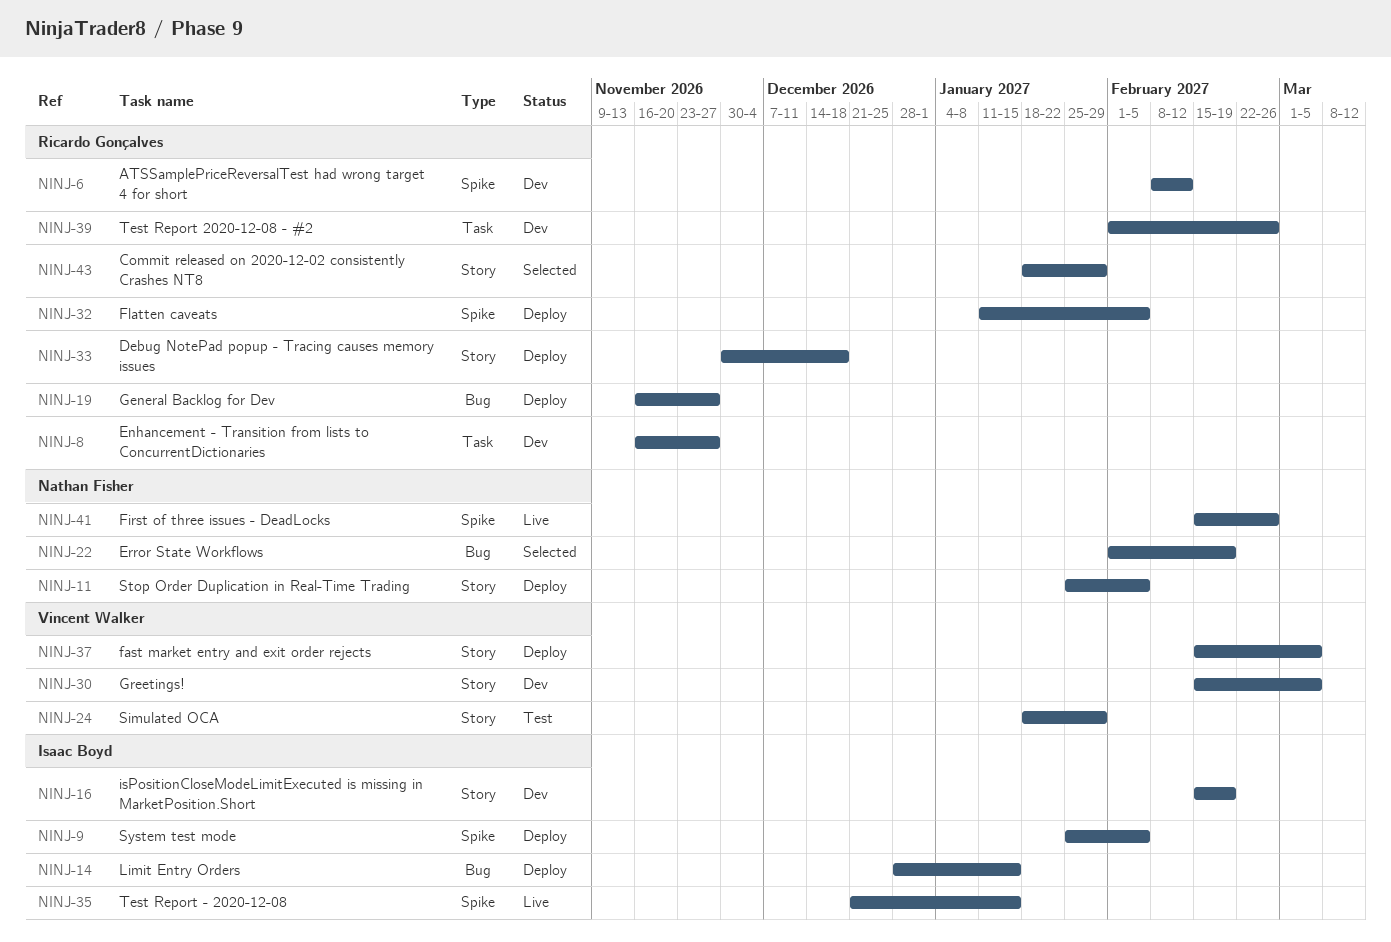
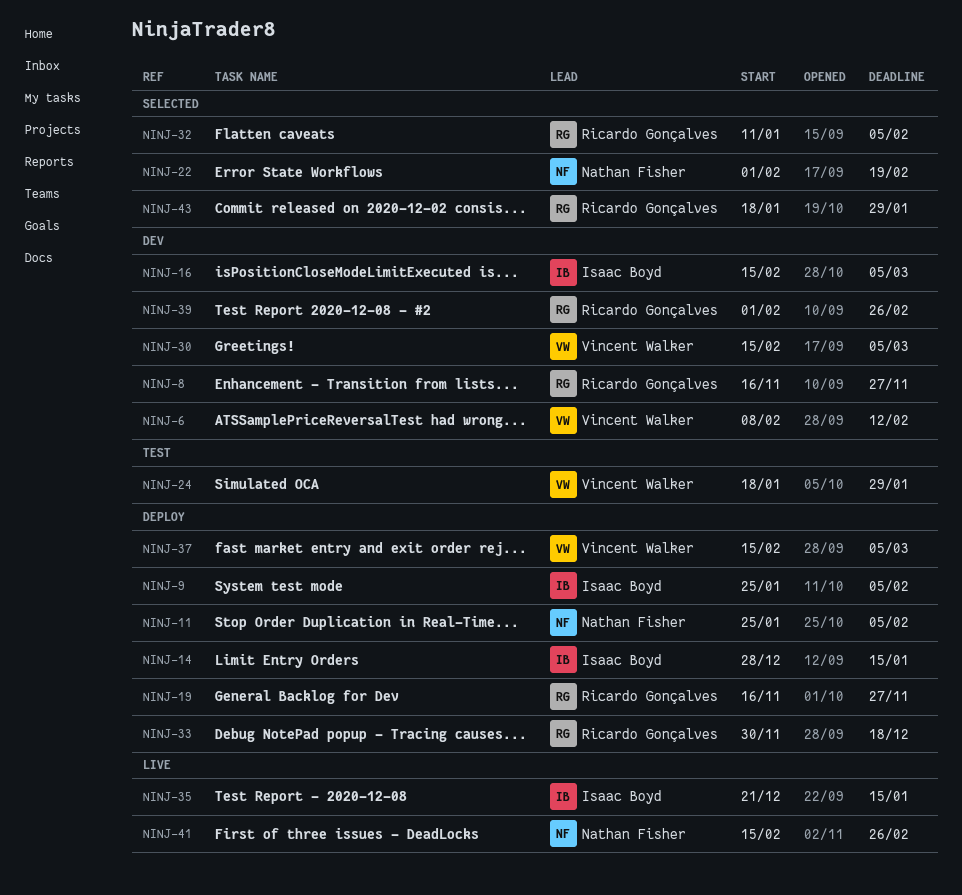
NINJ-6, owner: Ricardo Gonçalves -> Vincent Walker
NINJ-16, due: Feb 19 -> Mar 5
NINJ-32, status: Deploy -> Selected

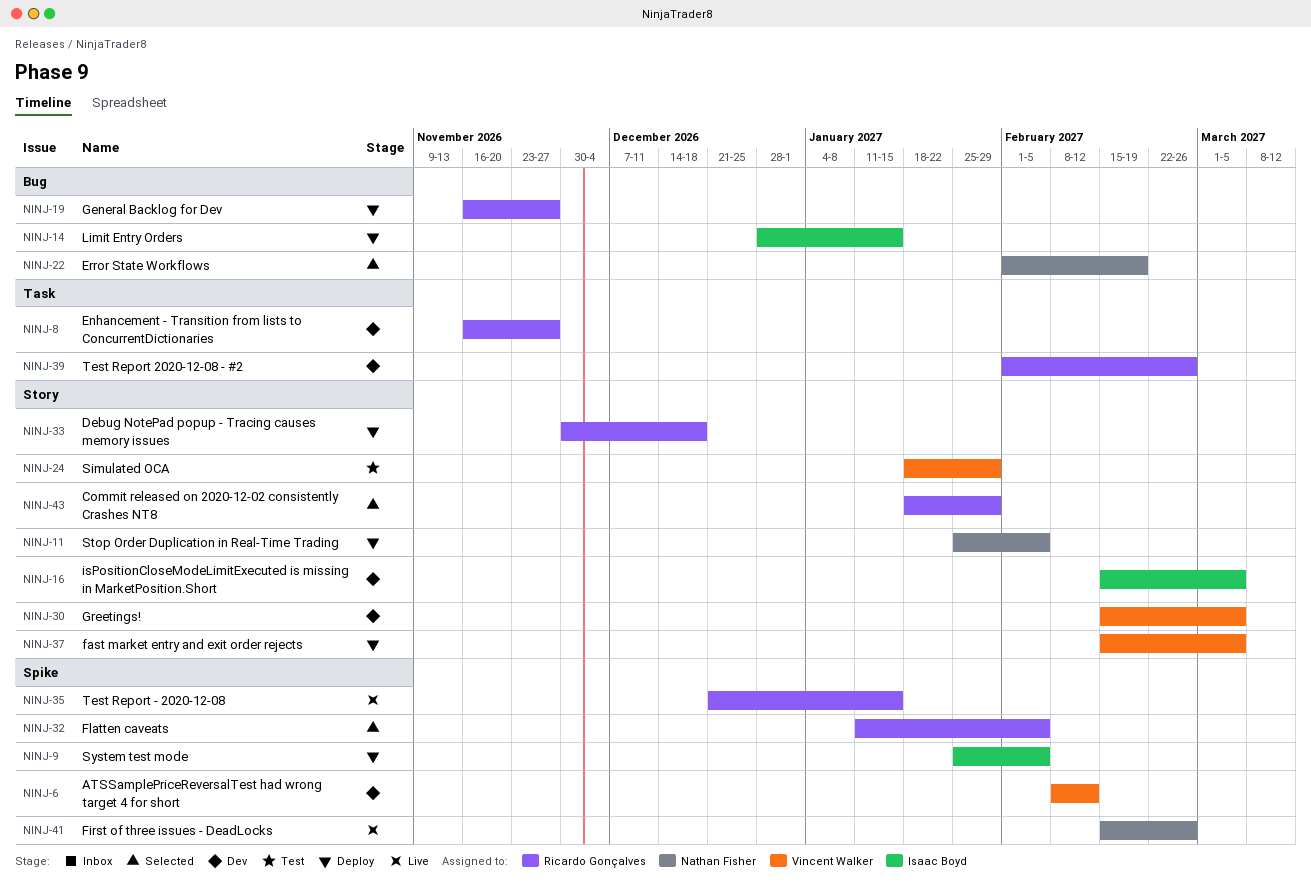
NINJ-35, owner: Isaac Boyd -> Ricardo Gonçalves

